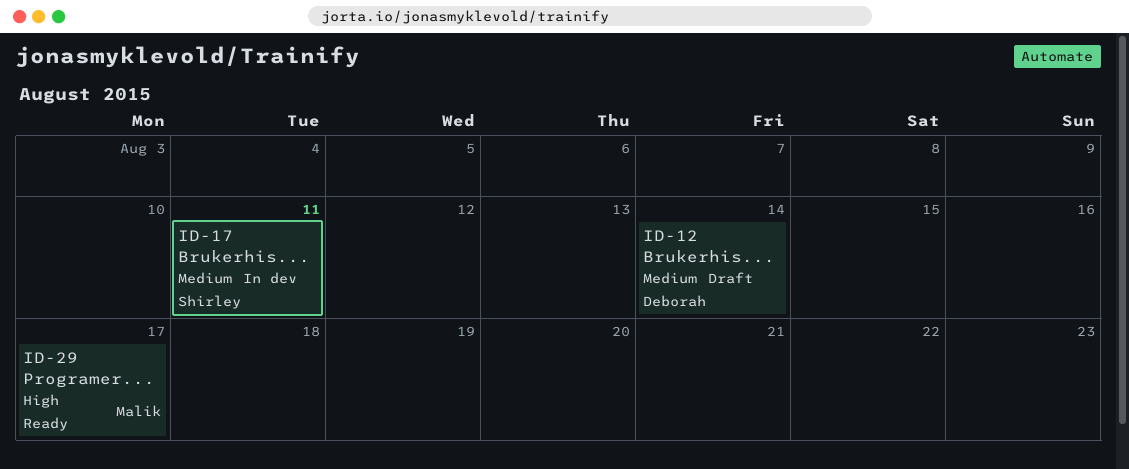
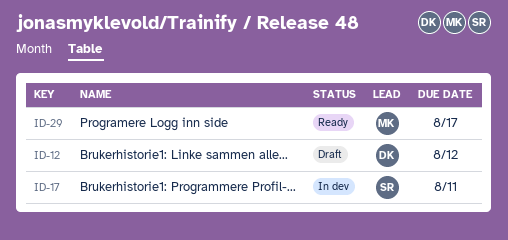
ID-12, due: Aug 14 -> Aug 12

